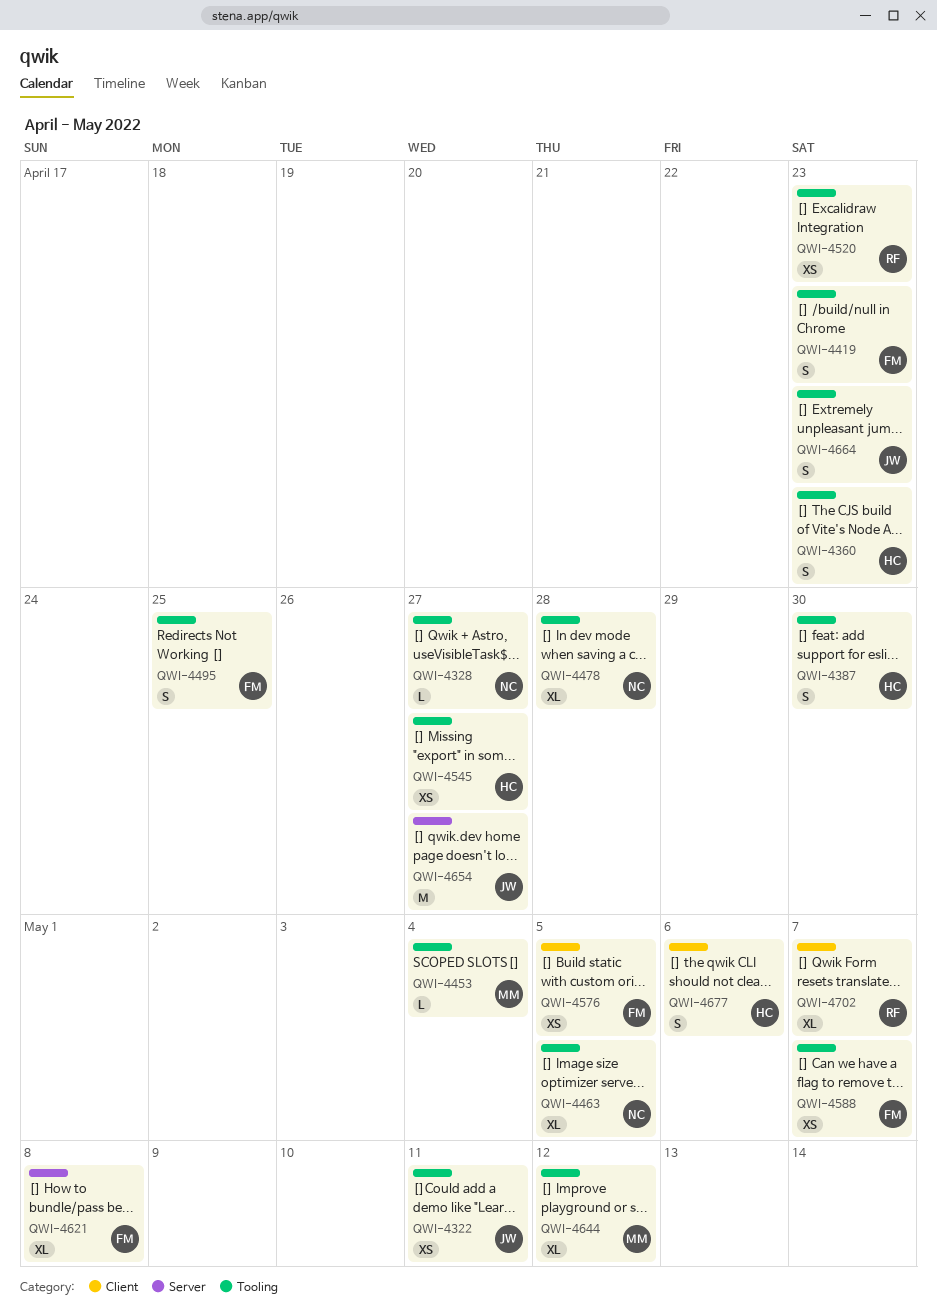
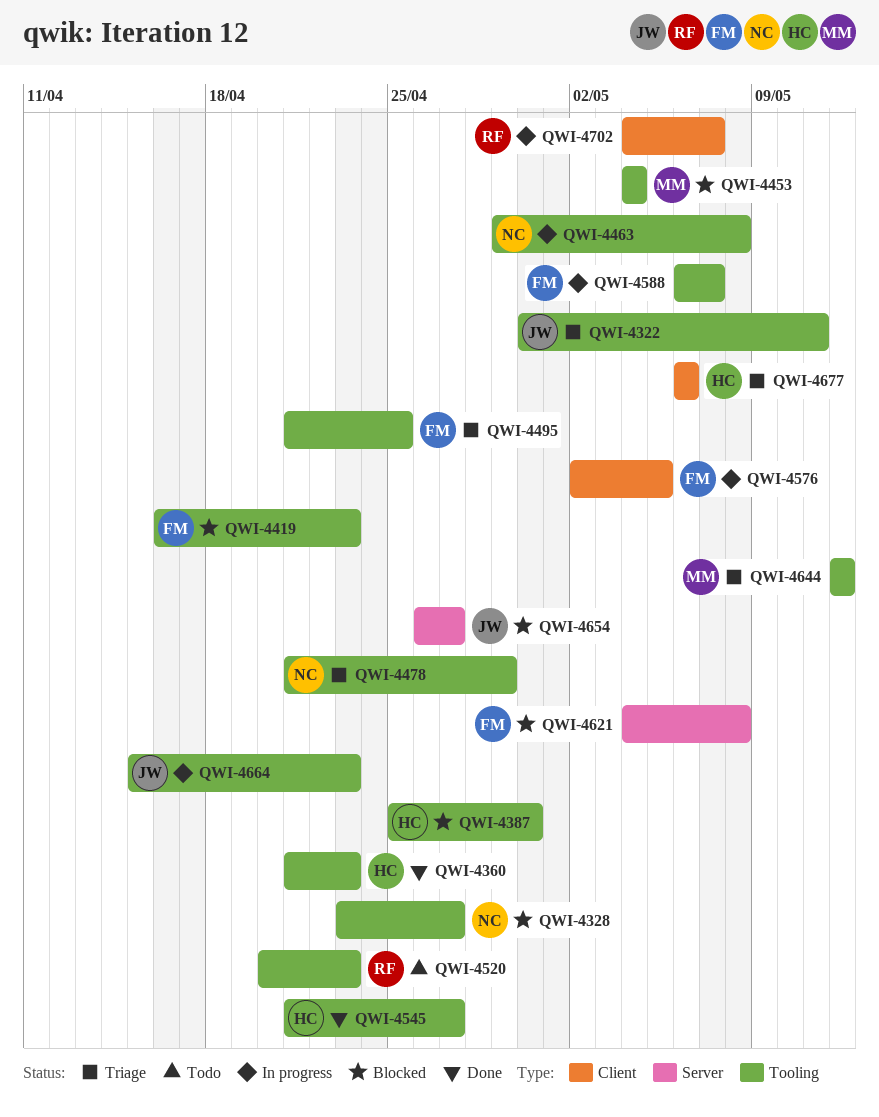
QWI-4463, due: May 5 -> May 8
QWI-4478, due: Apr 28 -> Apr 29

